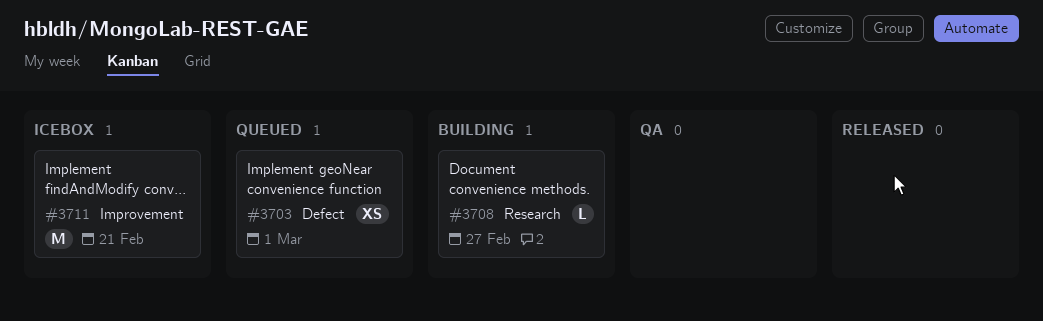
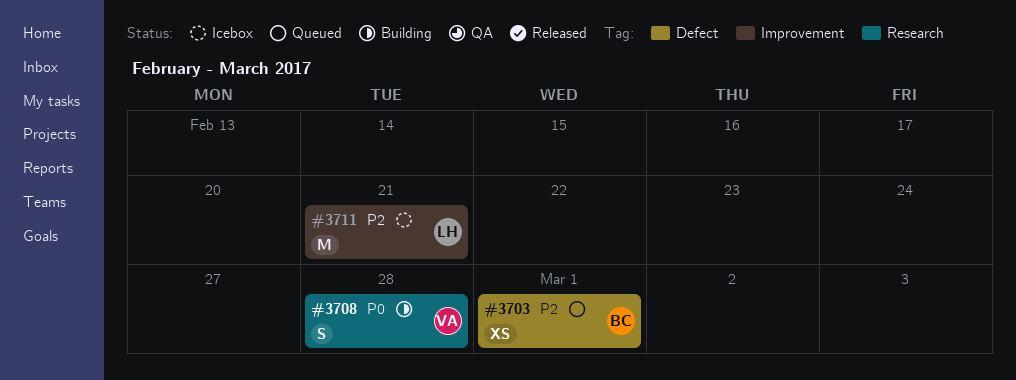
#3708, estimate: L -> S
#3708, due: Feb 27 -> Feb 28

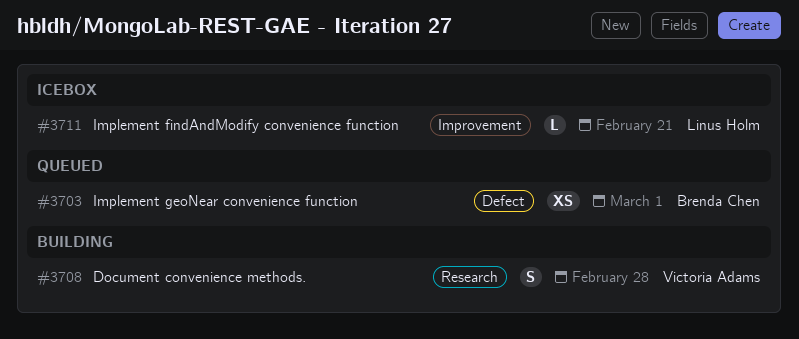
#3711, estimate: M -> L

